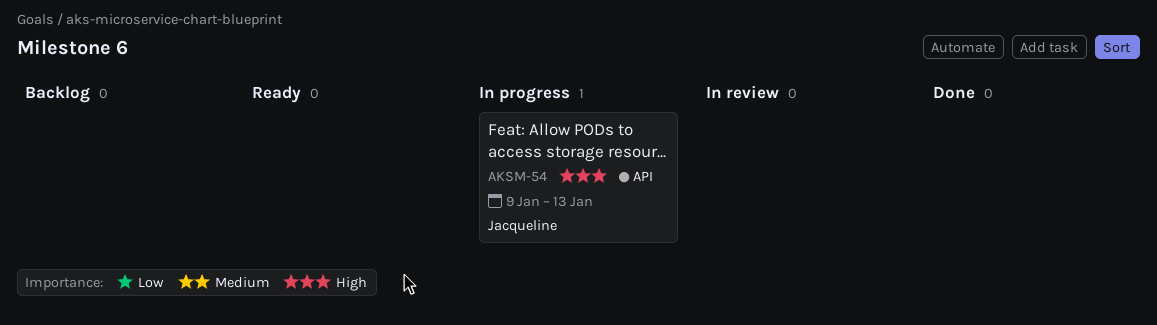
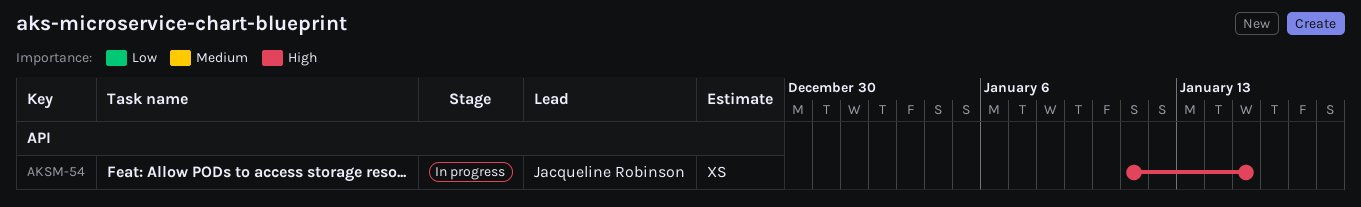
AKSM-54, start: Jan 9 -> Jan 11
AKSM-54, due: Jan 13 -> Jan 15

